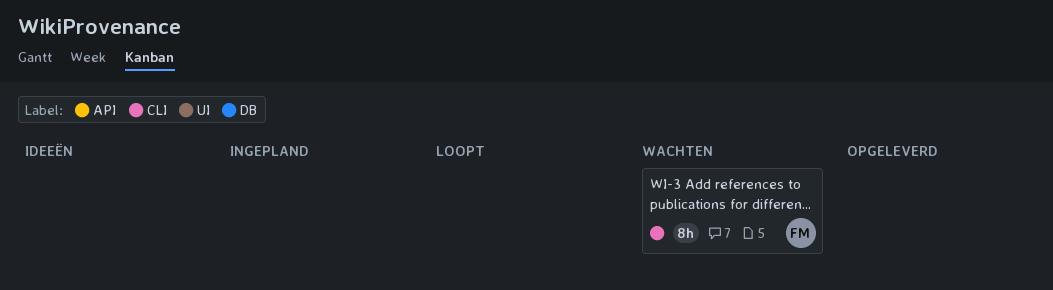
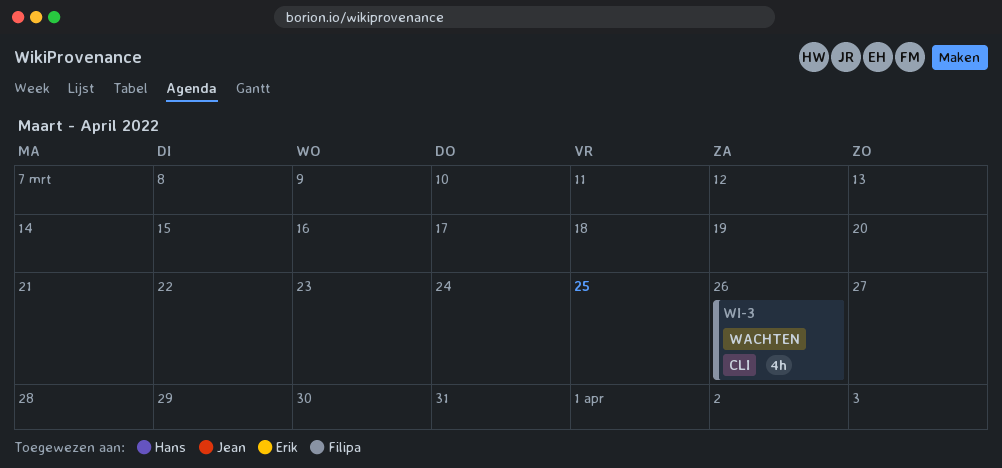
WI-3, estimate: 8h -> 4h

